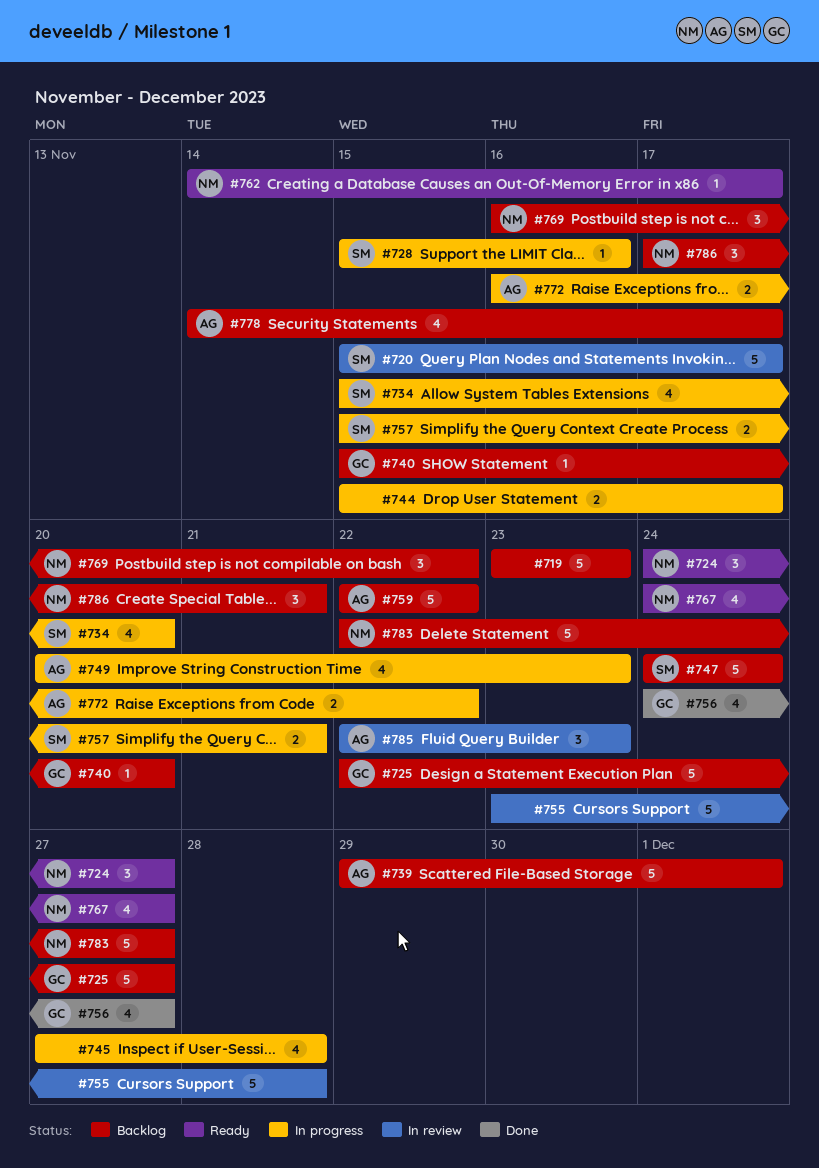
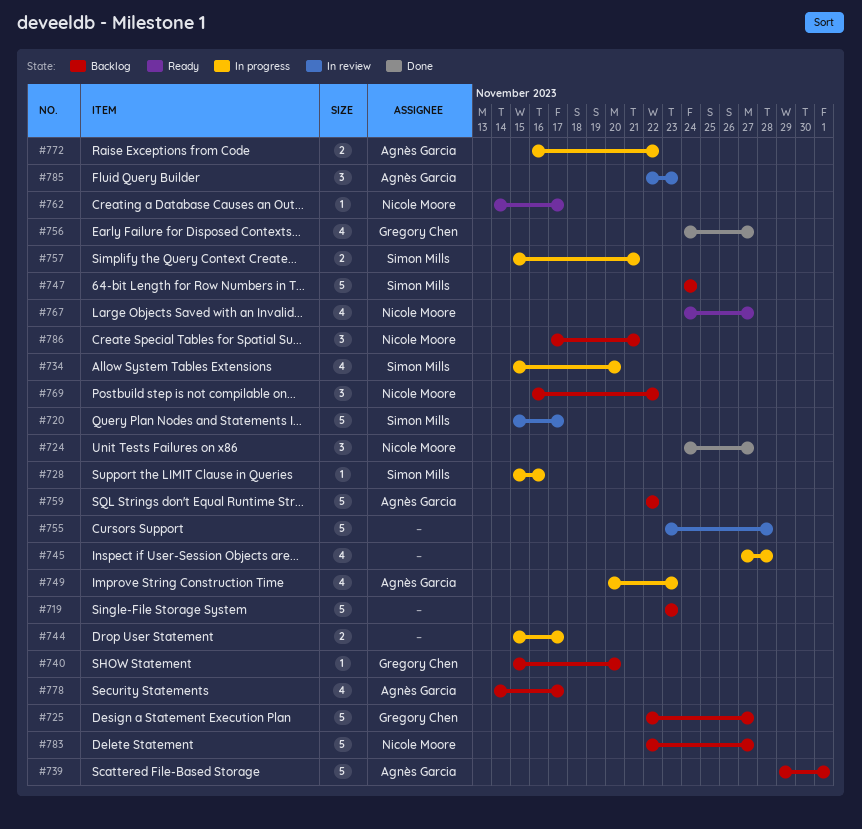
#724, status: Ready -> Done

